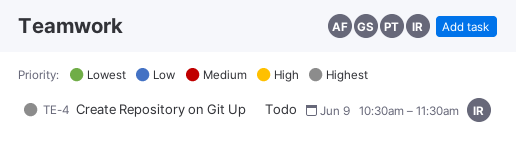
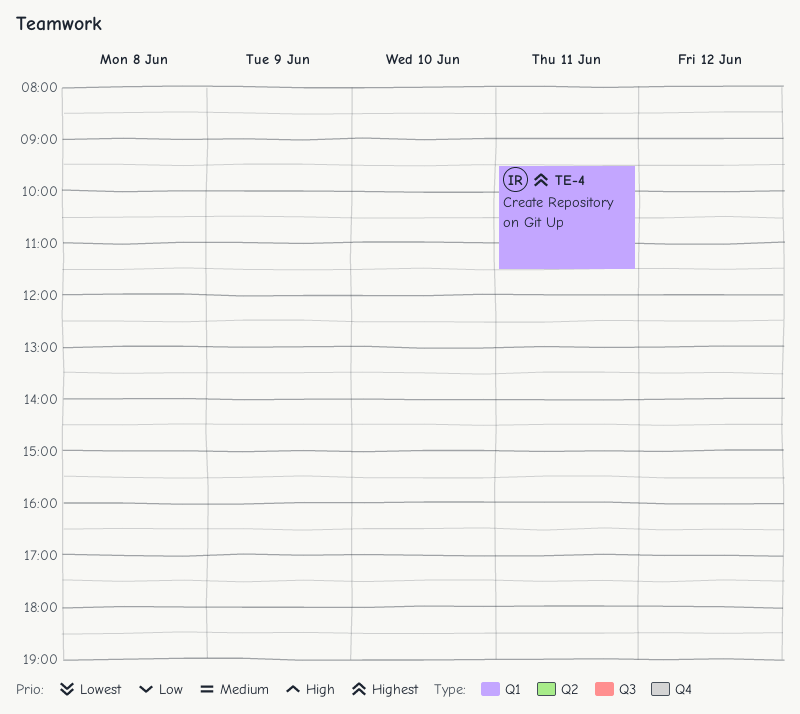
TE-4, day: Jun 9 -> Jun 11
TE-4, begins: 10:30 -> 09:30

